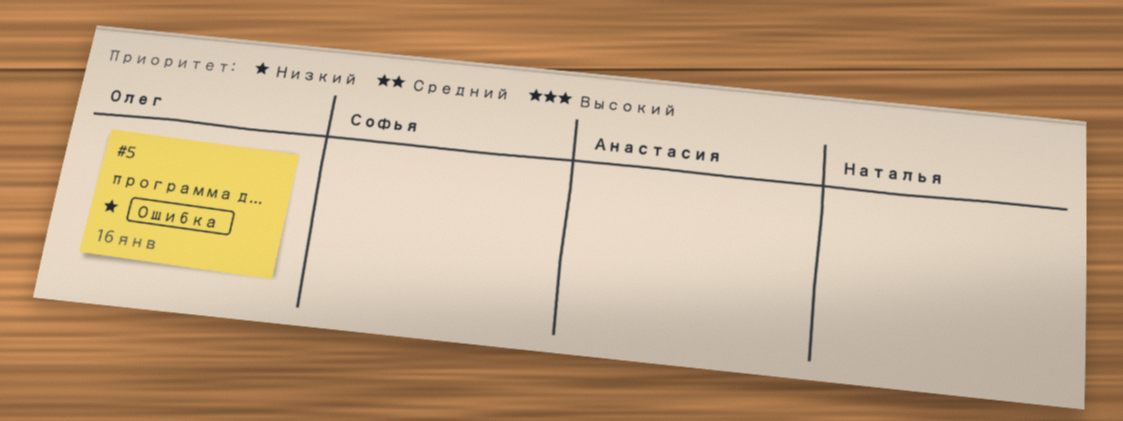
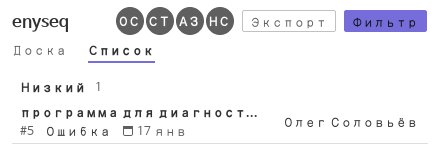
#5, due: Jan 16 -> Jan 17

